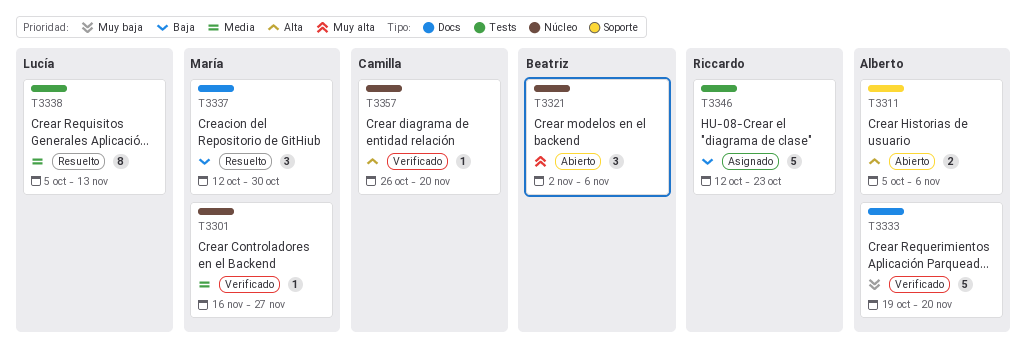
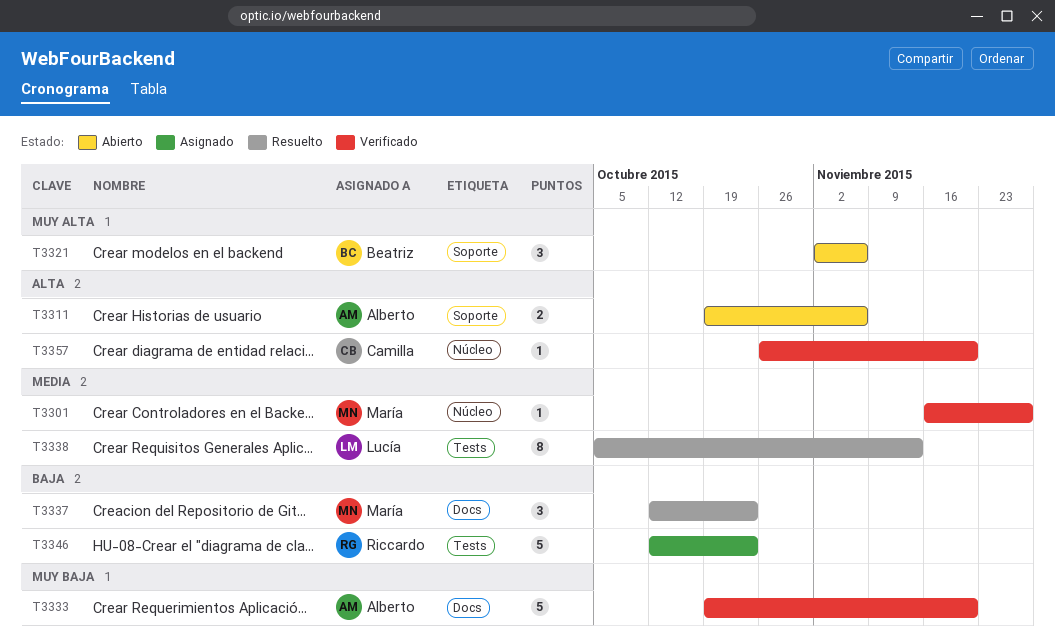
T3311, start: Oct 5 -> Oct 19
T3321, label: Núcleo -> Soporte
T3337, due: Oct 30 -> Oct 23

